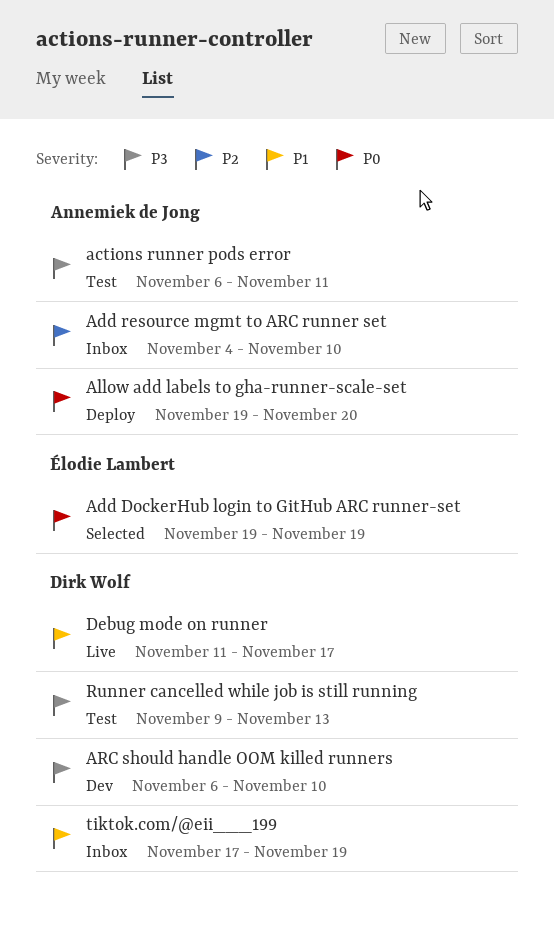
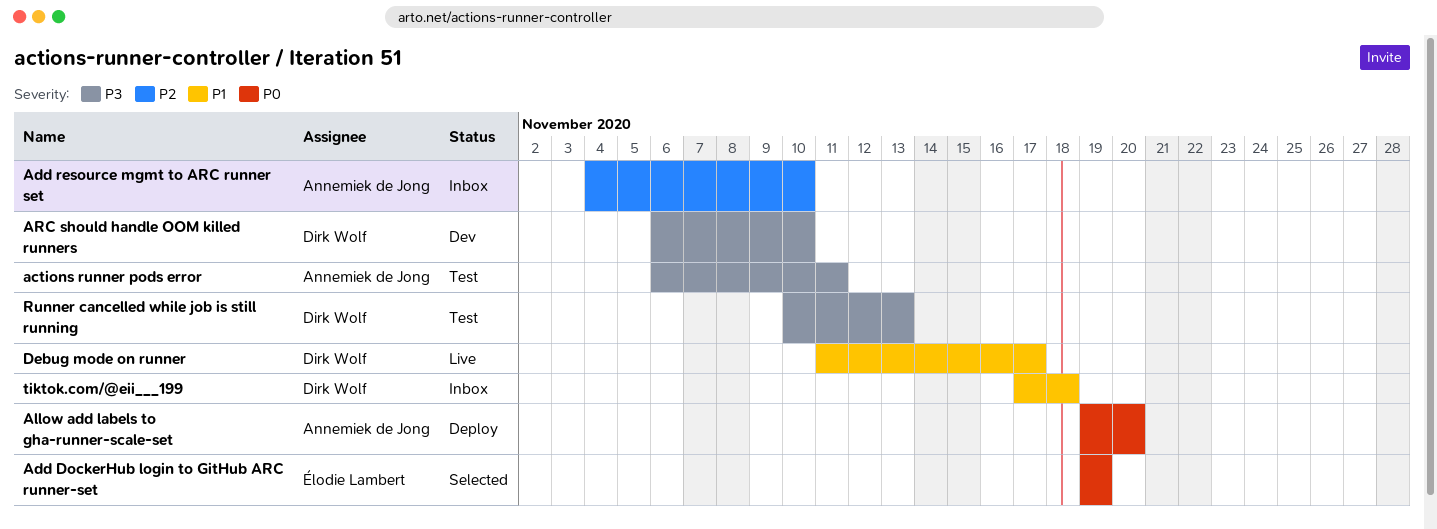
Runner cancelled while job is still running, start: Nov 9 -> Nov 10
tiktok.com/@eii___199, due: Nov 19 -> Nov 18

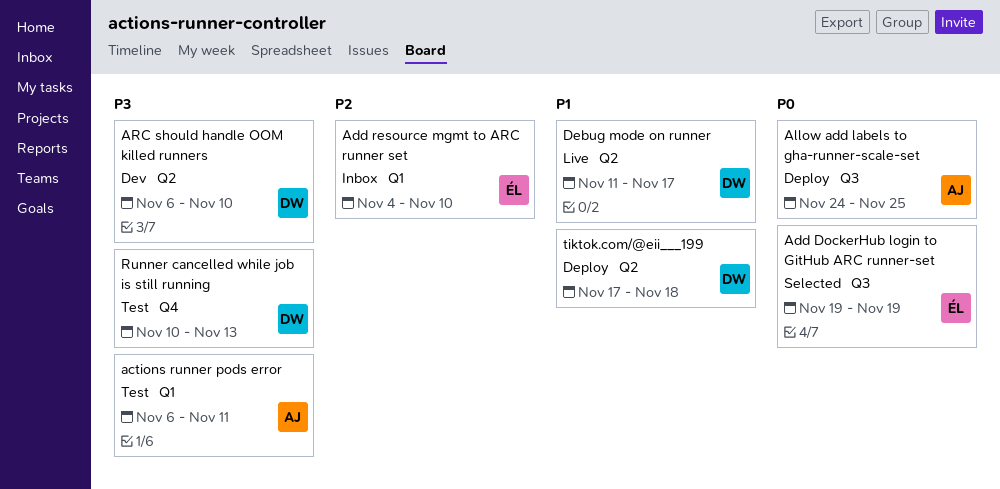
Add resource mgmt to ARC runner set, owner: Annemiek de Jong -> Élodie Lambert
Allow add labels to gha-runner-scale-set, start: Nov 19 -> Nov 24
Allow add labels to gha-runner-scale-set, due: Nov 20 -> Nov 25
tiktok.com/@eii___199, status: Inbox -> Deploy

